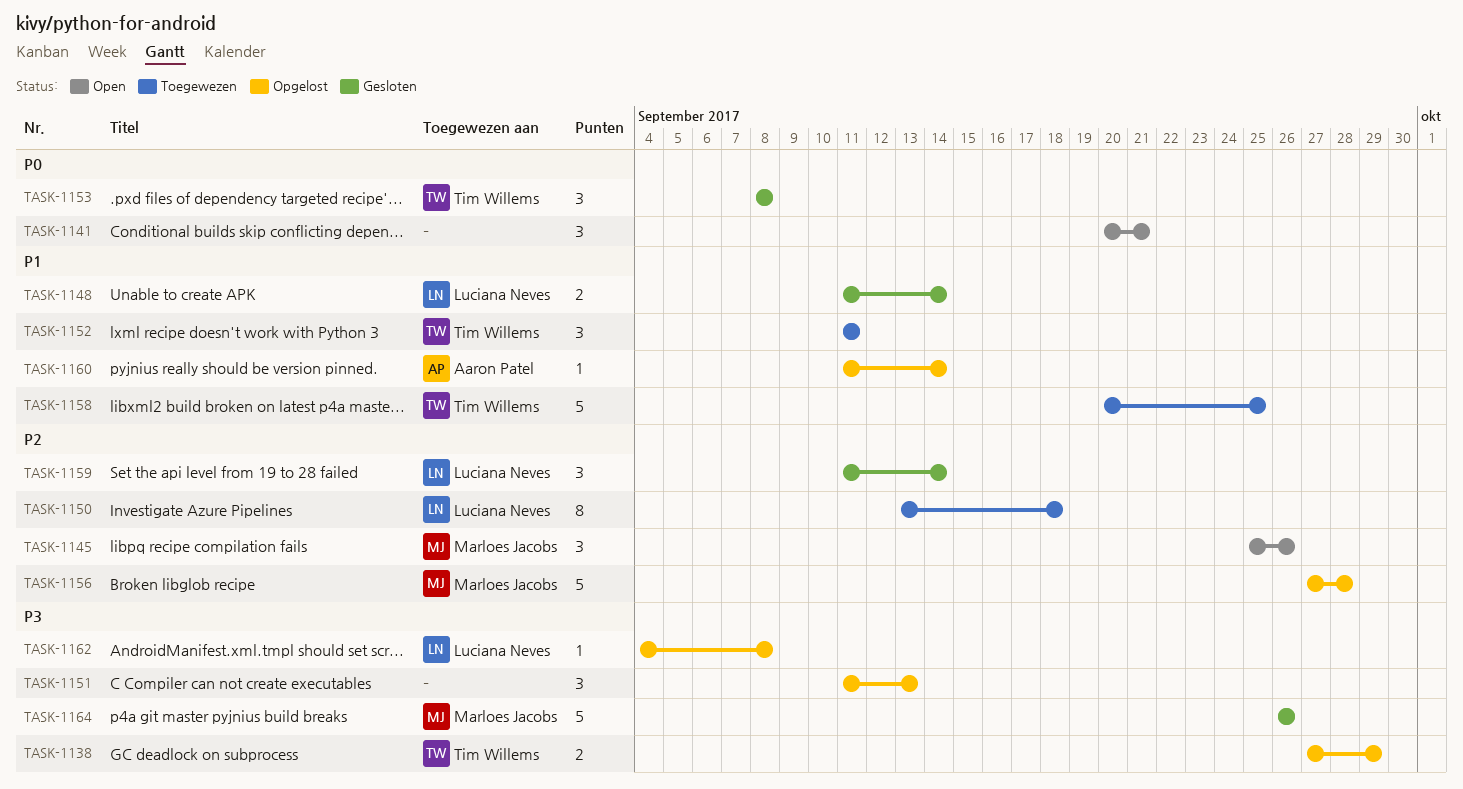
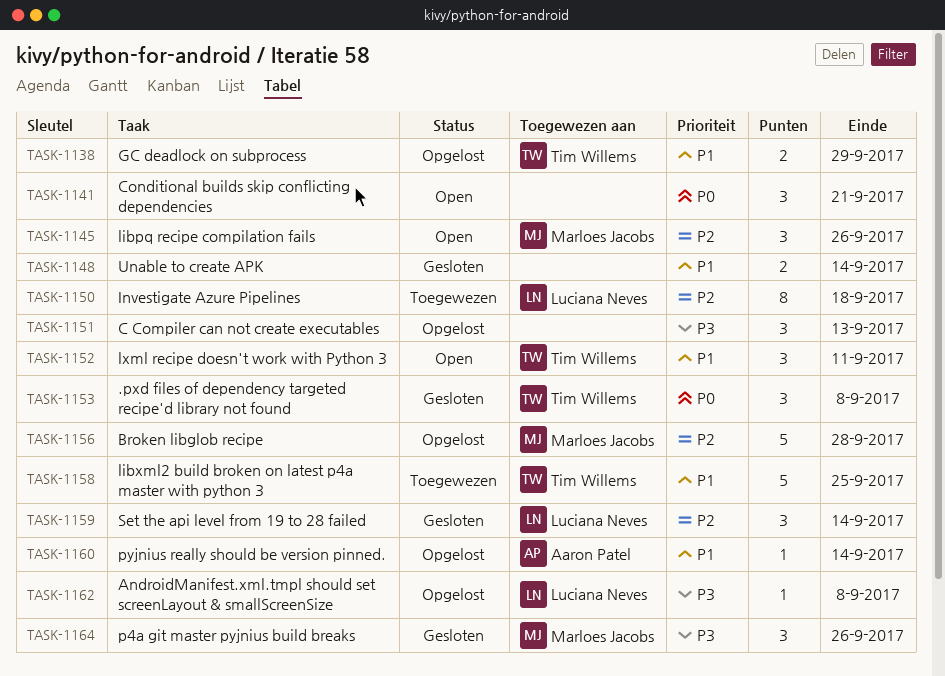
TASK-1138, priority: P3 -> P1
TASK-1148, owner: Luciana Neves -> none
TASK-1152, status: Toegewezen -> Open
TASK-1164, estimate: 5 -> 3

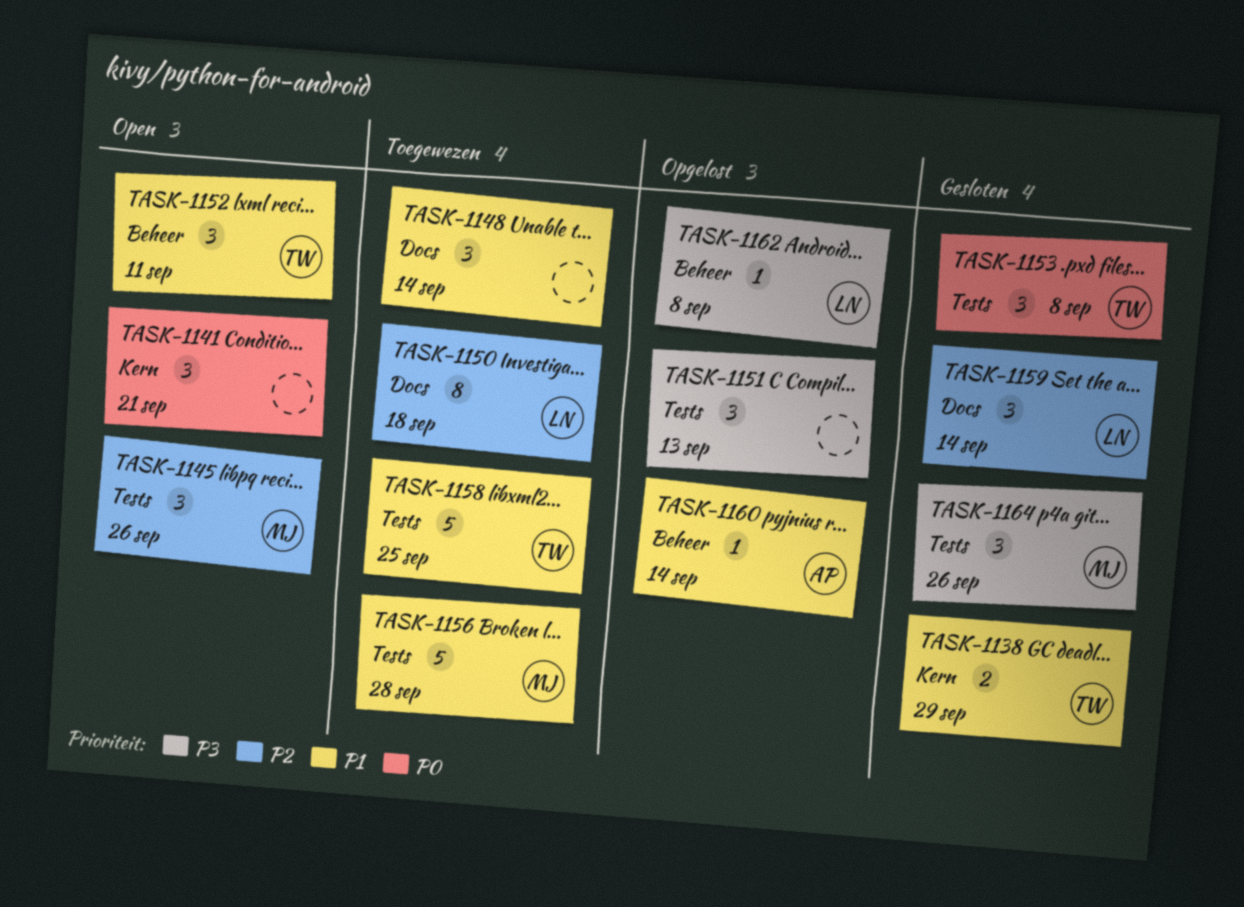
TASK-1138, status: Opgelost -> Gesloten
TASK-1148, status: Gesloten -> Toegewezen
TASK-1148, estimate: 2 -> 3
TASK-1156, status: Opgelost -> Toegewezen
TASK-1156, priority: P2 -> P1

